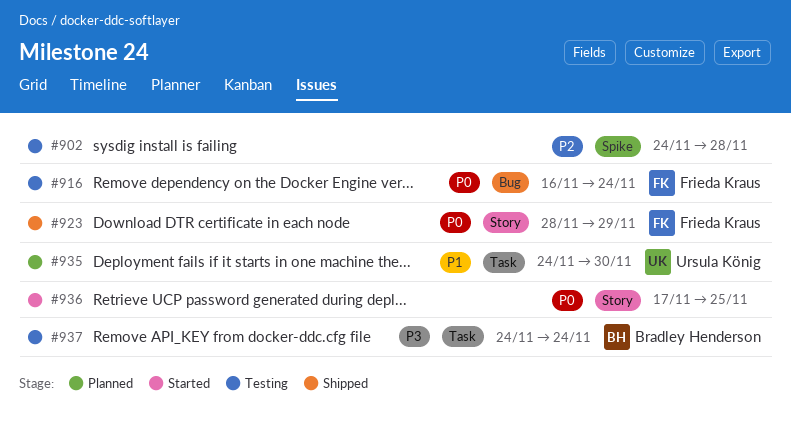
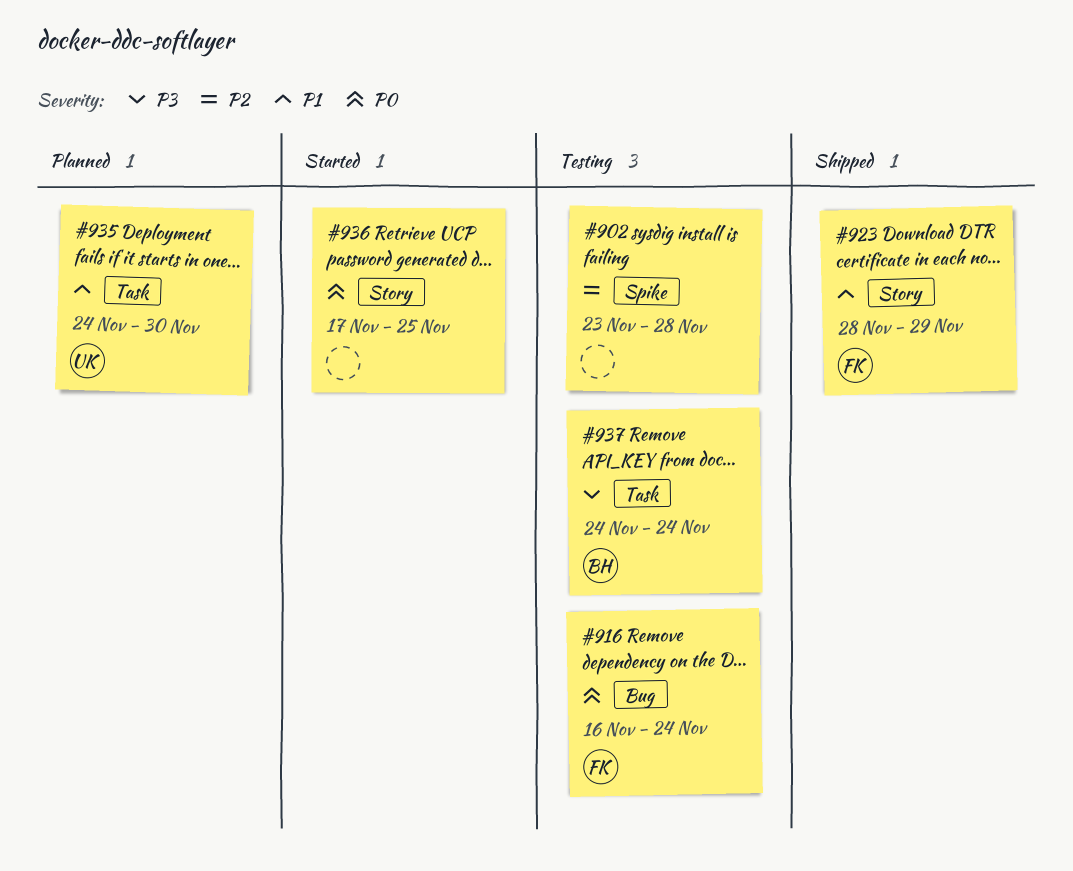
#902, start: Nov 24 -> Nov 23
#923, priority: P0 -> P1

